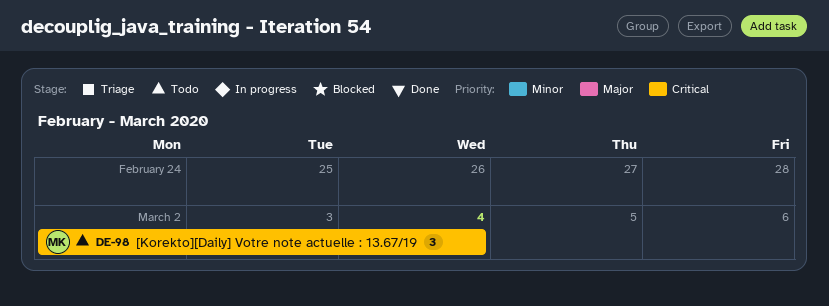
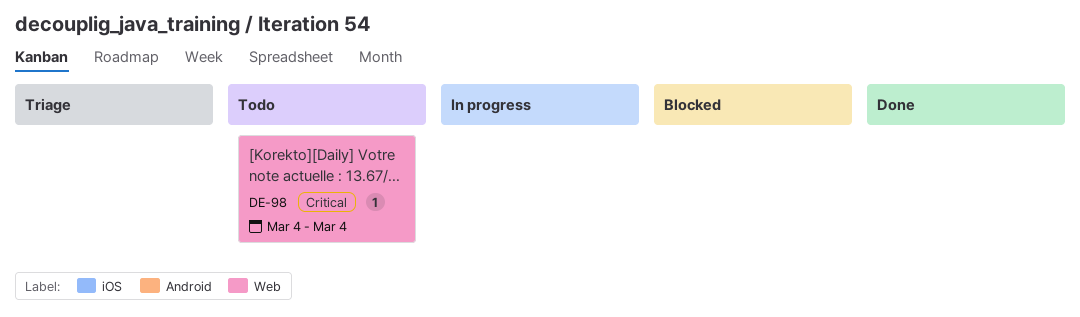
DE-98, estimate: 3 -> 1
DE-98, start: Mar 2 -> Mar 4

